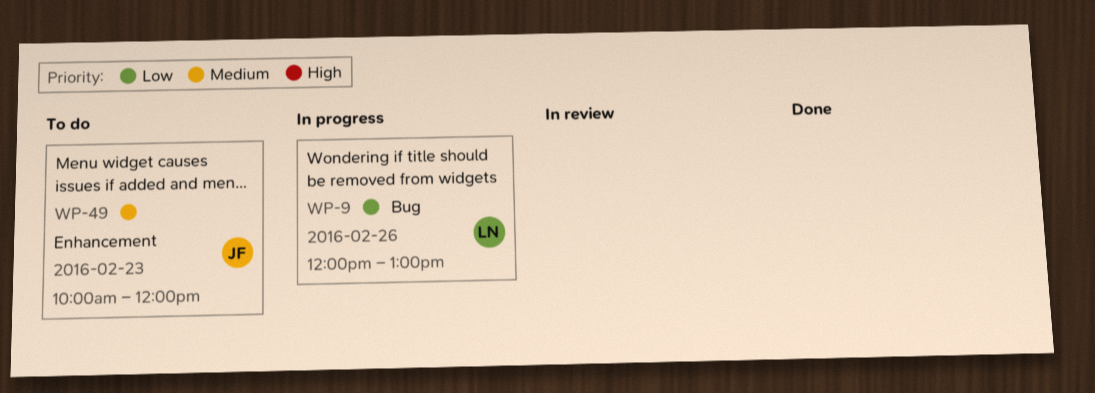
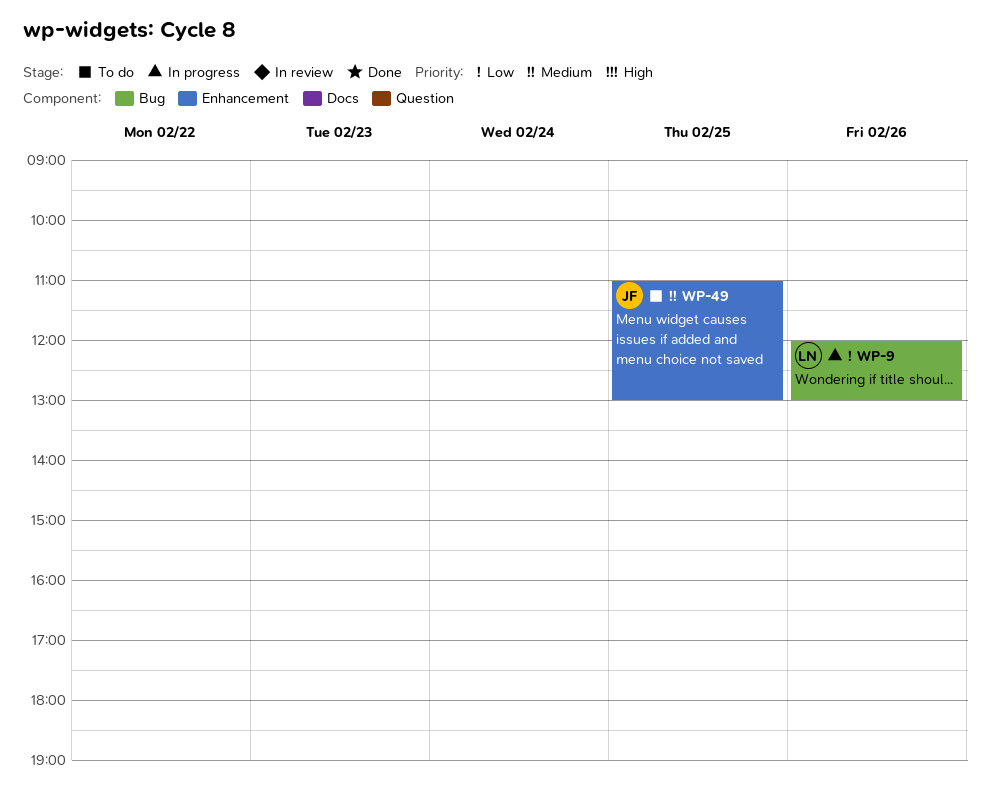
WP-49, day: Feb 23 -> Feb 25
WP-49, begins: 10:00 -> 11:00
WP-49, ends: 12:00 -> 13:00

